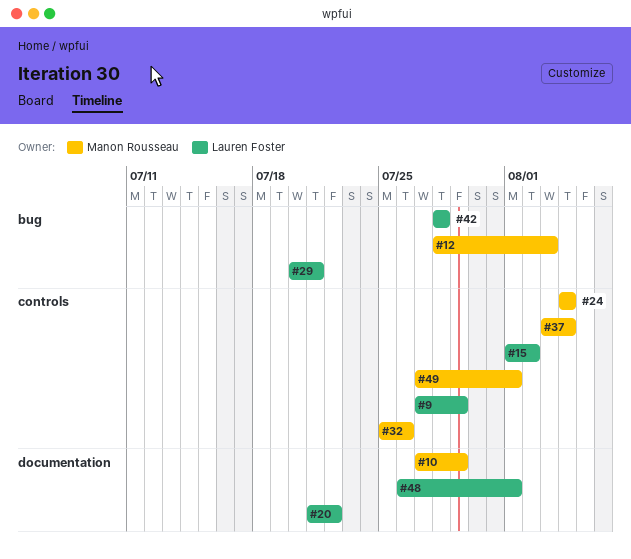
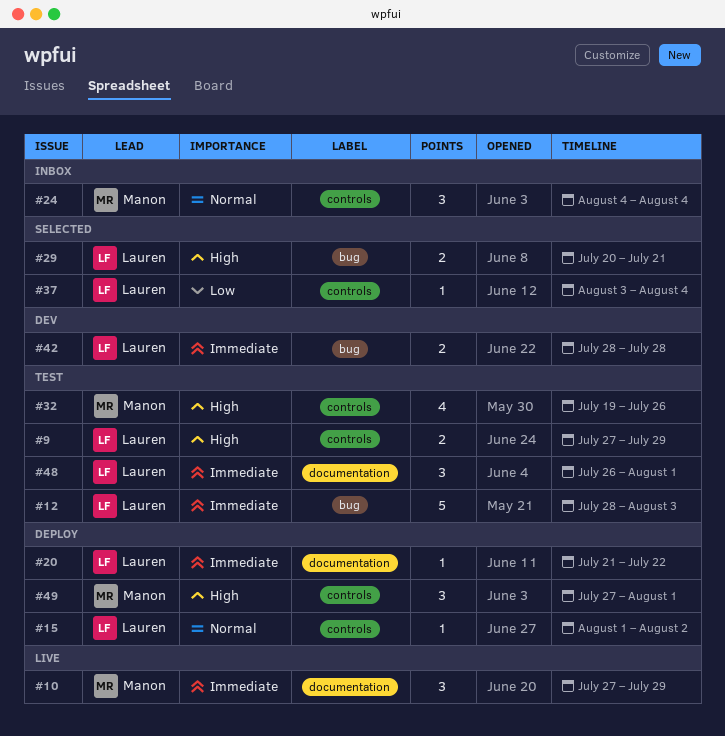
#12, owner: Manon Rousseau -> Lauren Foster
#32, start: Jul 25 -> Jul 19
#37, owner: Manon Rousseau -> Lauren Foster

